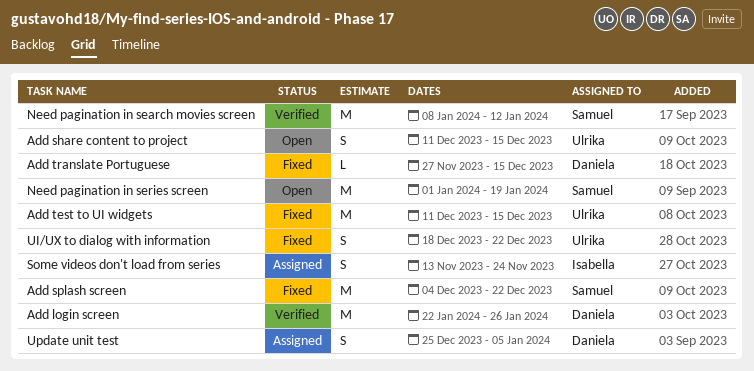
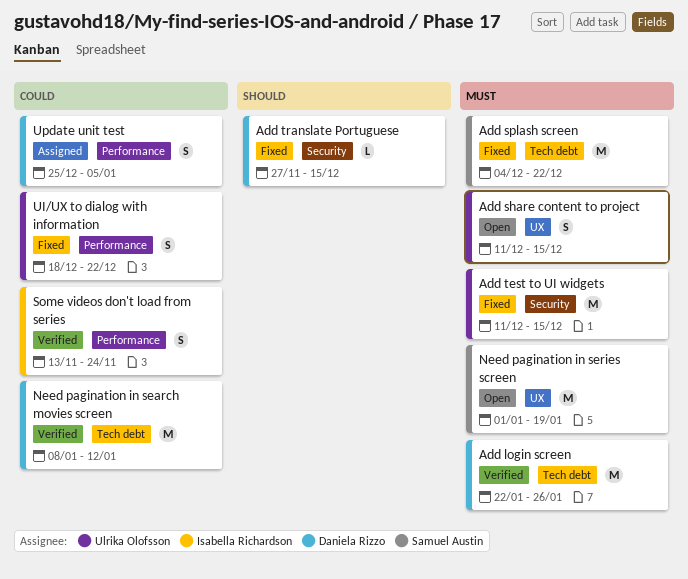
Need pagination in search movies screen, owner: Samuel Austin -> Daniela Rizzo
Some videos don't load from series, status: Assigned -> Verified

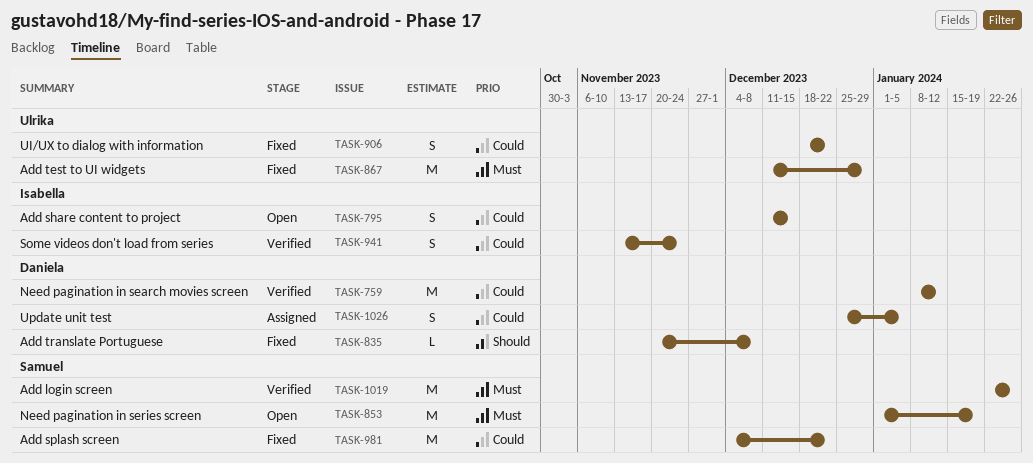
Add login screen, owner: Daniela Rizzo -> Samuel Austin
Add share content to project, owner: Ulrika Olofsson -> Isabella Richardson
Add share content to project, priority: Must -> Could
Add splash screen, priority: Must -> Could
Add test to UI widgets, due: Dec 15 -> Dec 29
Add translate Portuguese, start: Nov 27 -> Nov 20
Add translate Portuguese, due: Dec 15 -> Dec 8

